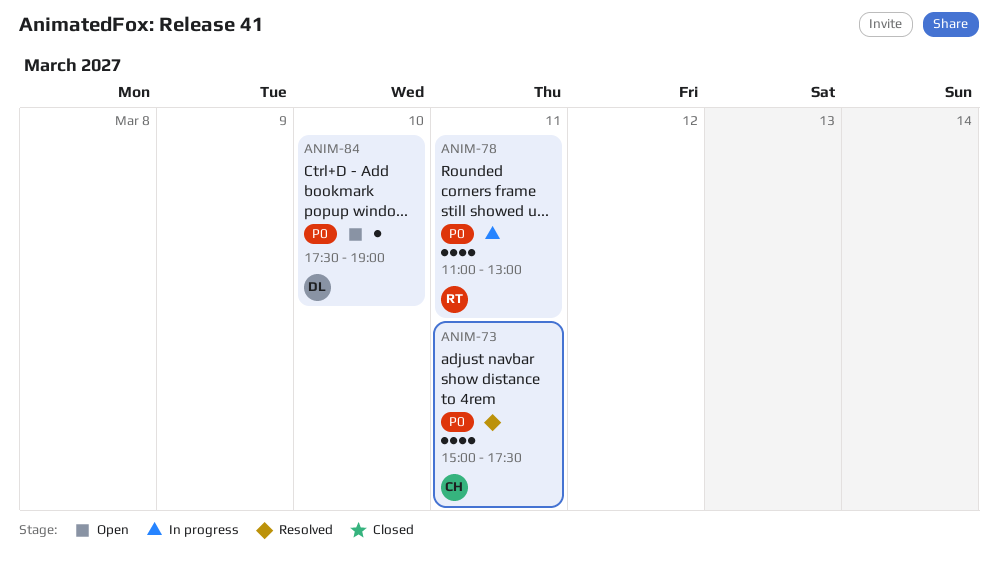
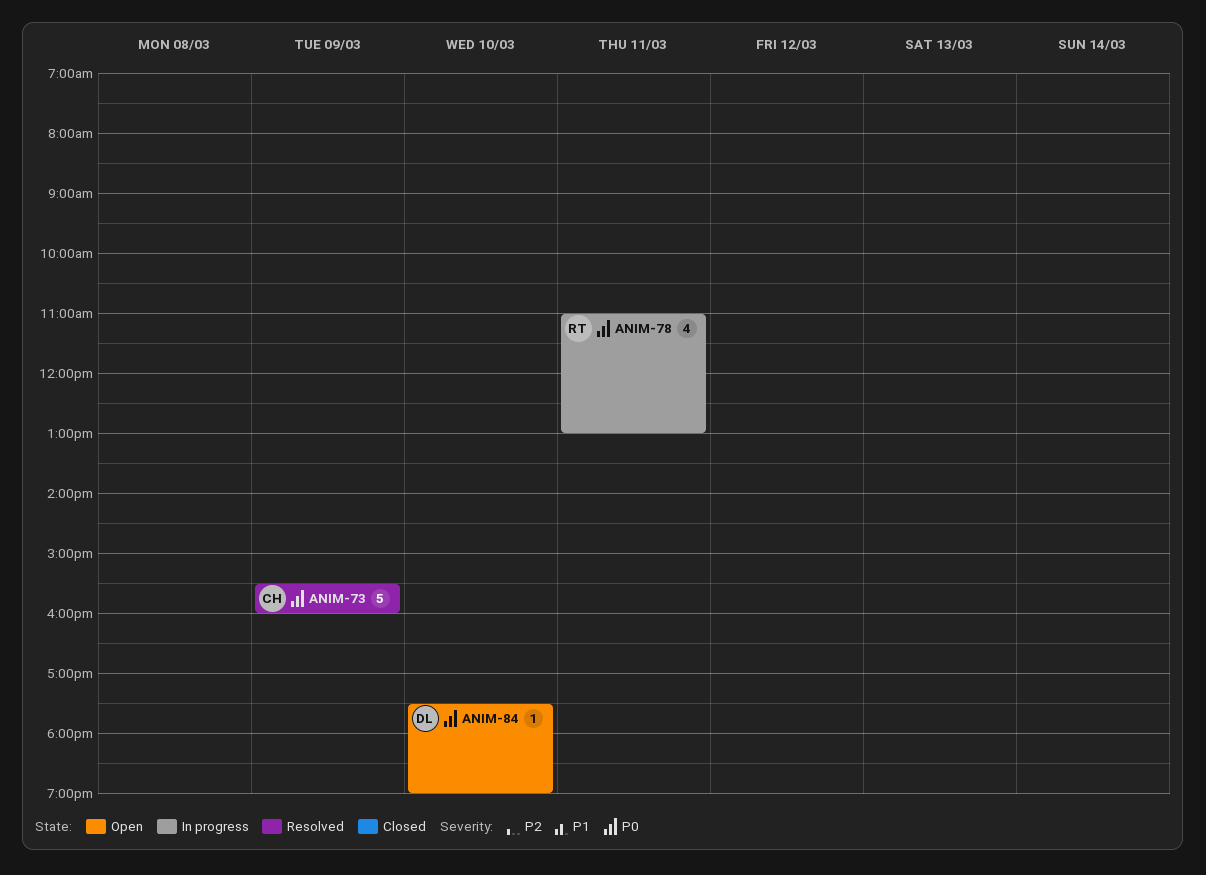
ANIM-73, estimate: 4 -> 5
ANIM-73, day: Mar 11 -> Mar 9
ANIM-73, begins: 15:00 -> 15:30
ANIM-73, ends: 17:30 -> 16:00

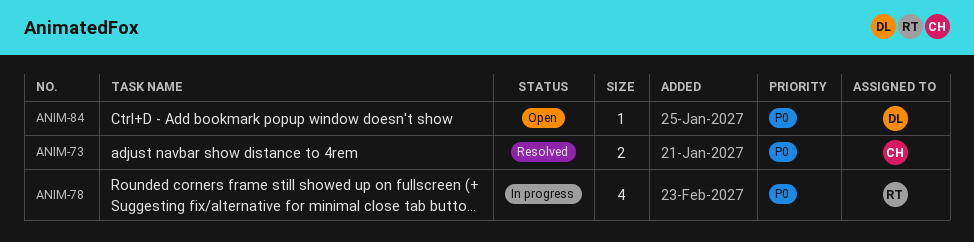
ANIM-73, estimate: 5 -> 2

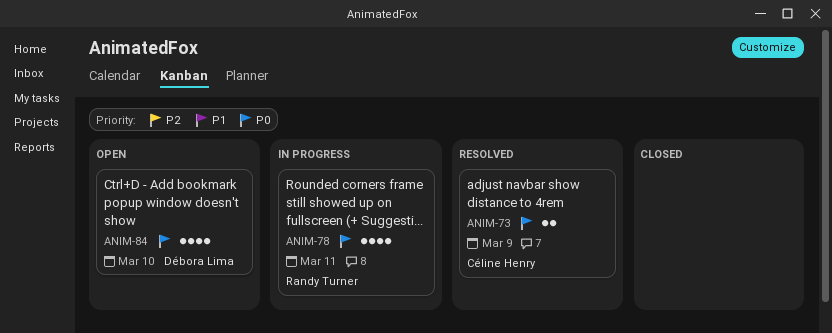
ANIM-84, estimate: 1 -> 4

